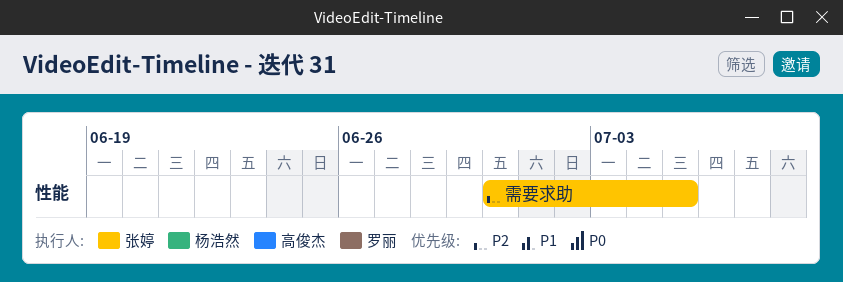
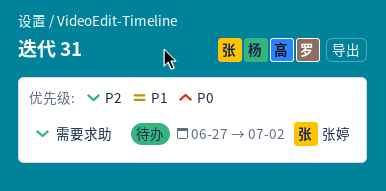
需要求助, start: Jun 30 -> Jun 27
需要求助, due: Jul 5 -> Jul 2

